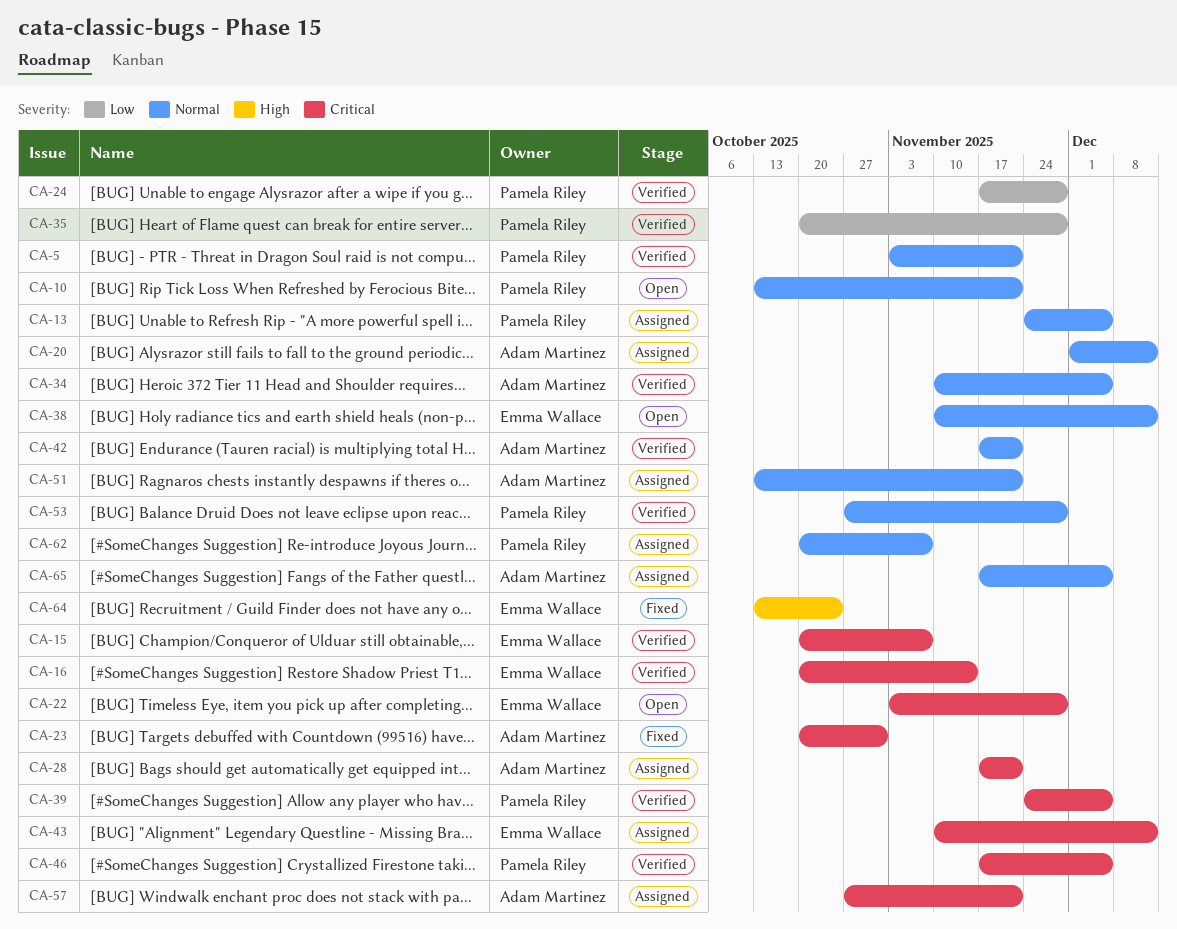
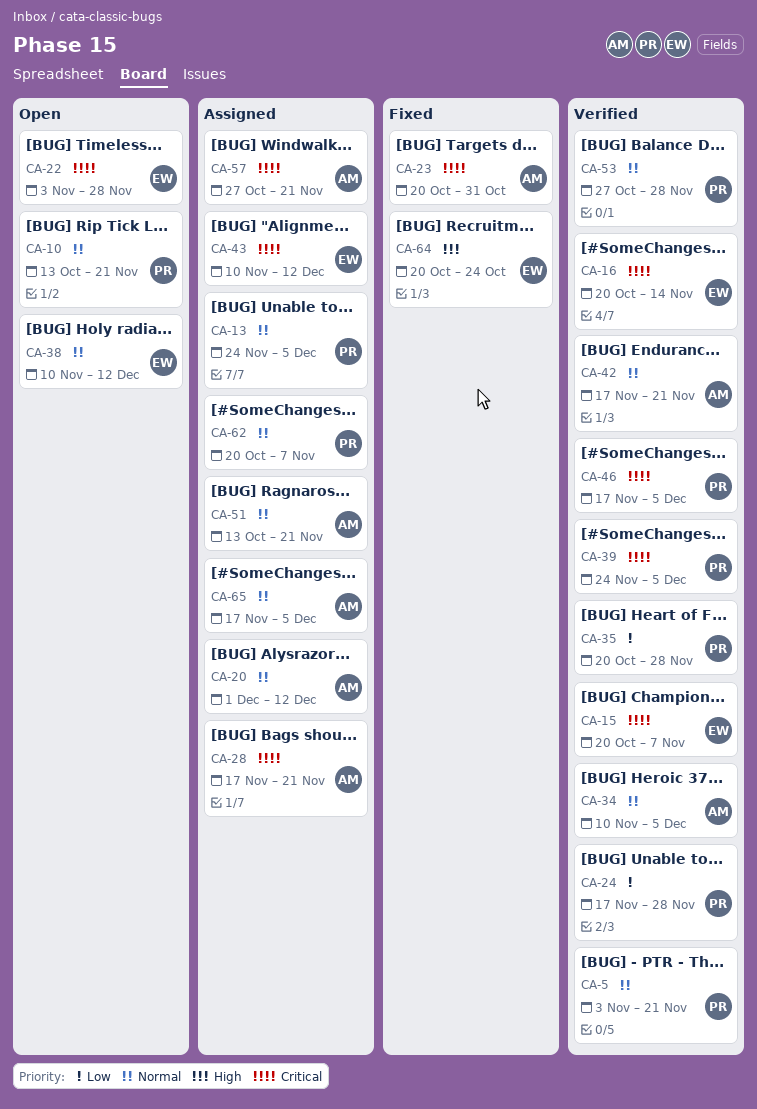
CA-64, start: Oct 13 -> Oct 20

